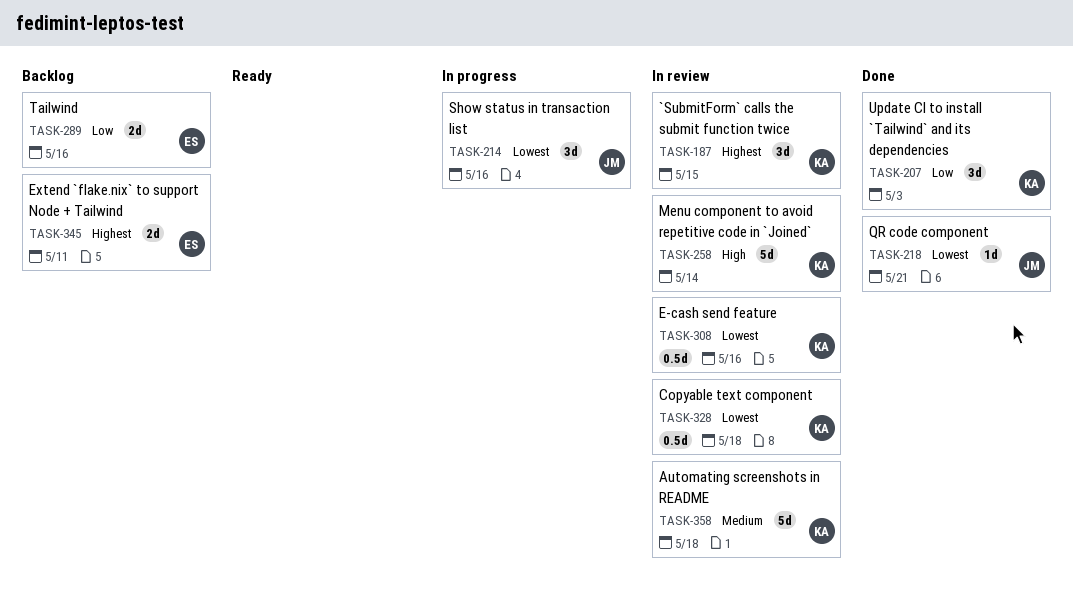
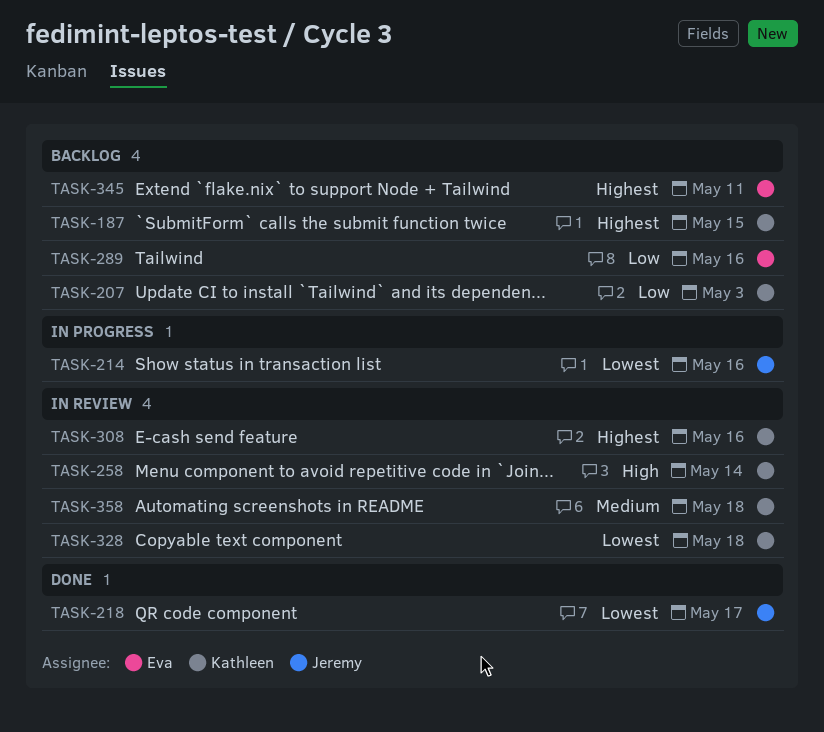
TASK-187, status: In review -> Backlog
TASK-207, status: Done -> Backlog
TASK-218, due: May 21 -> May 17
TASK-308, priority: Lowest -> Highest

